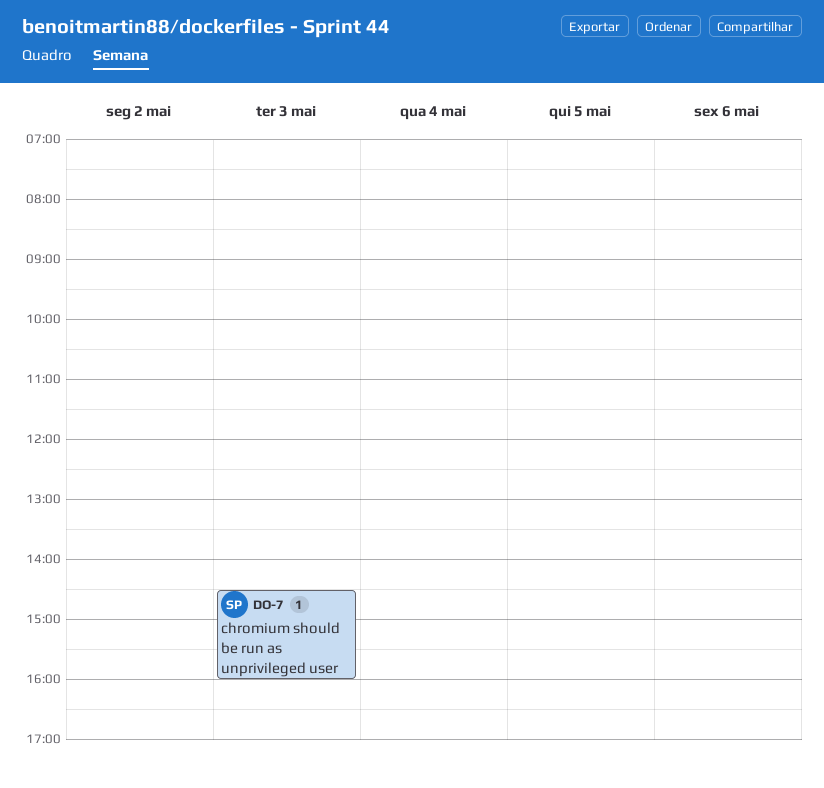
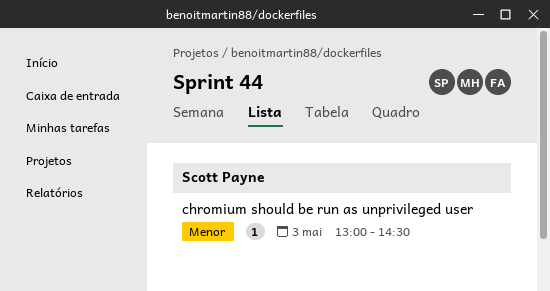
chromium should be run as unprivileged user, begins: 14:30 -> 13:00
chromium should be run as unprivileged user, ends: 16:00 -> 14:30

